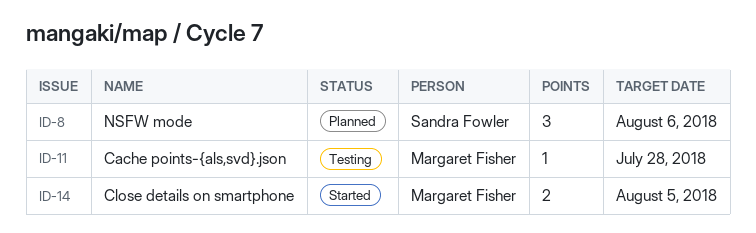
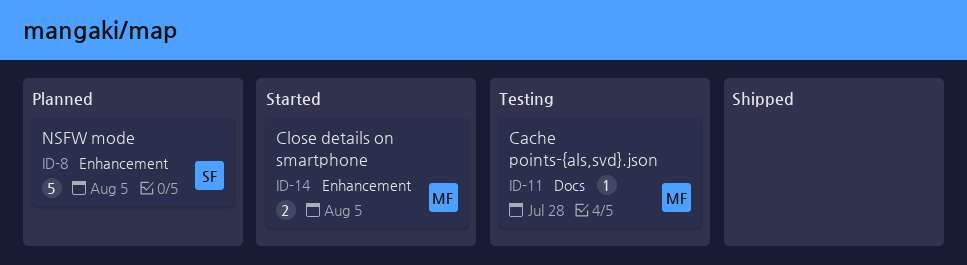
ID-8, estimate: 3 -> 5
ID-8, due: Aug 6 -> Aug 5

